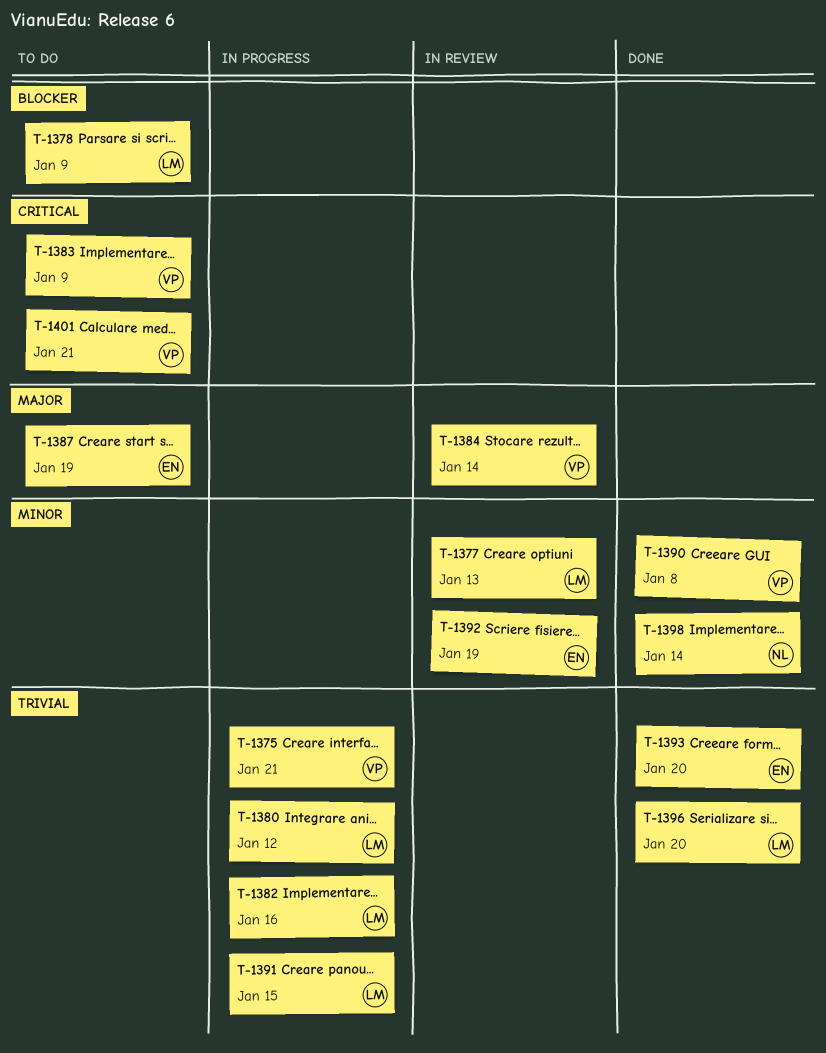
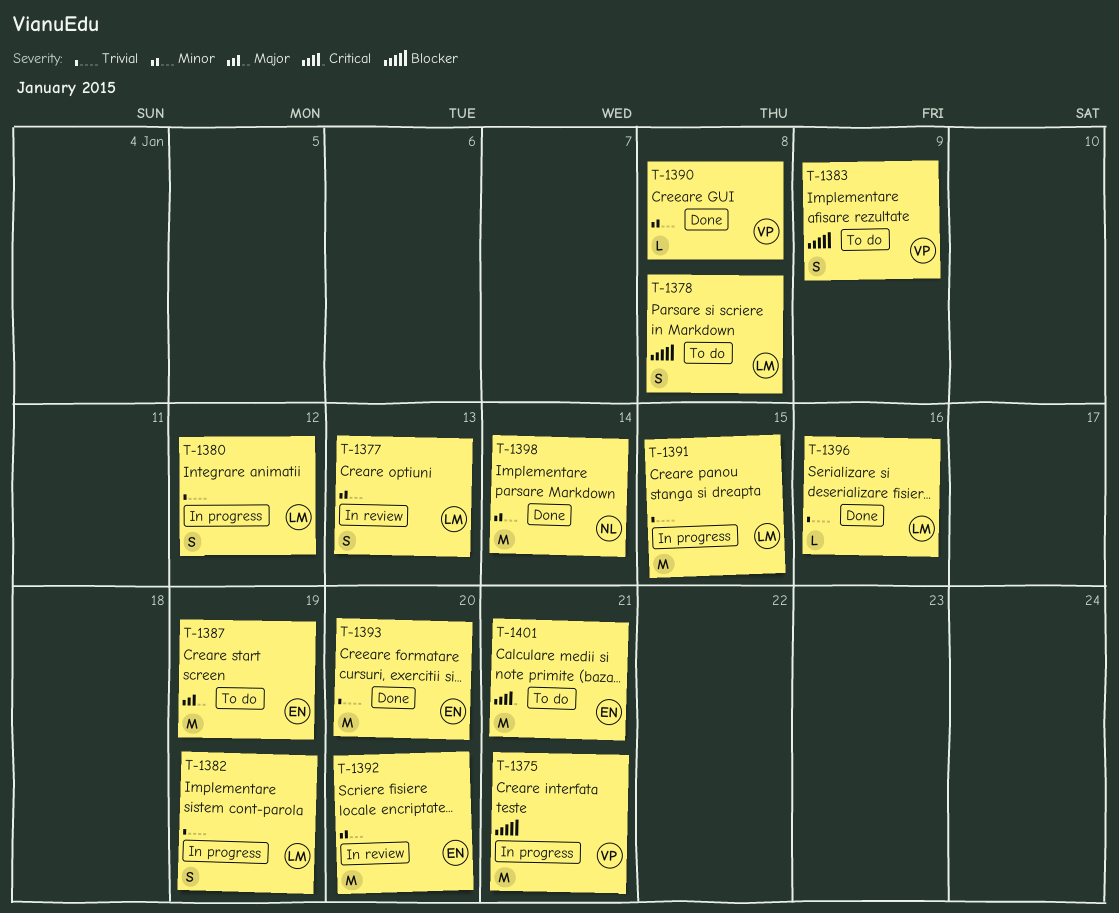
T-1375, priority: Trivial -> Blocker
T-1378, due: Jan 9 -> Jan 8
T-1382, due: Jan 16 -> Jan 19
T-1383, priority: Critical -> Blocker
T-1384: present -> none
T-1392, due: Jan 19 -> Jan 20
T-1396, due: Jan 20 -> Jan 16
T-1401, owner: VP -> EN

